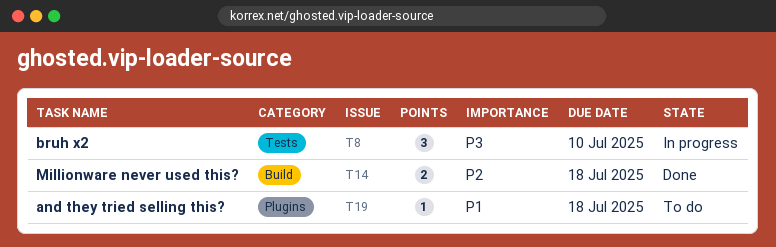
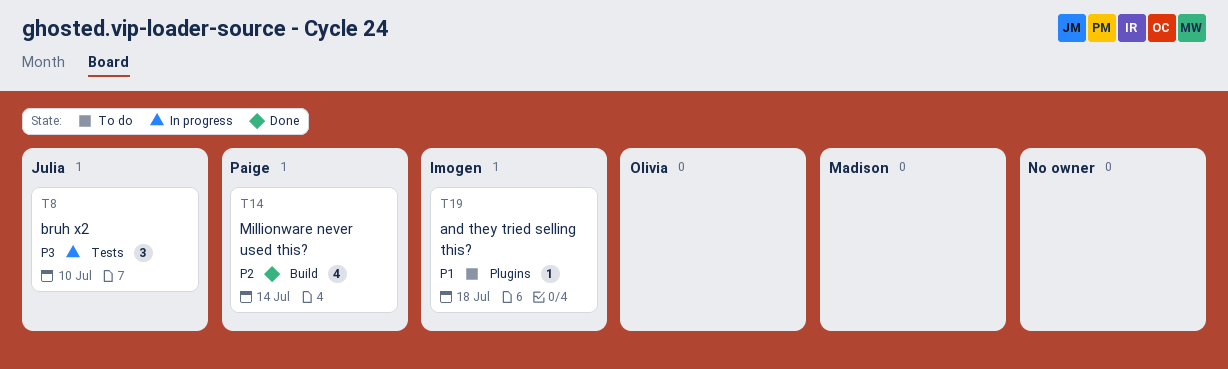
T14, estimate: 2 -> 4
T14, due: Jul 18 -> Jul 14

